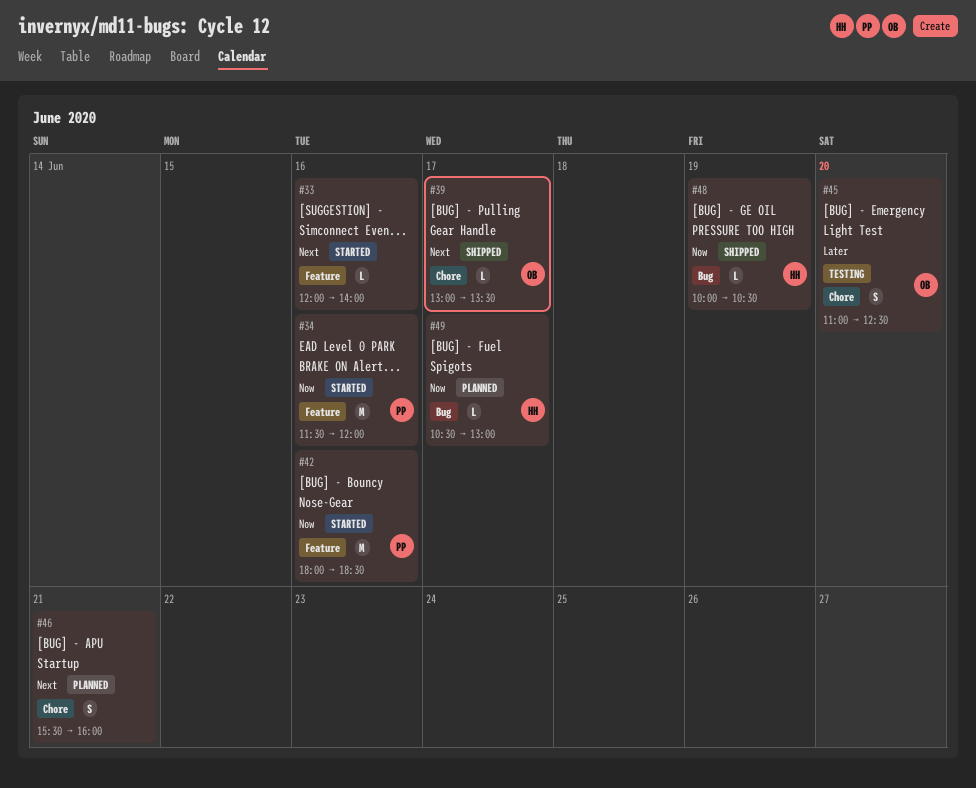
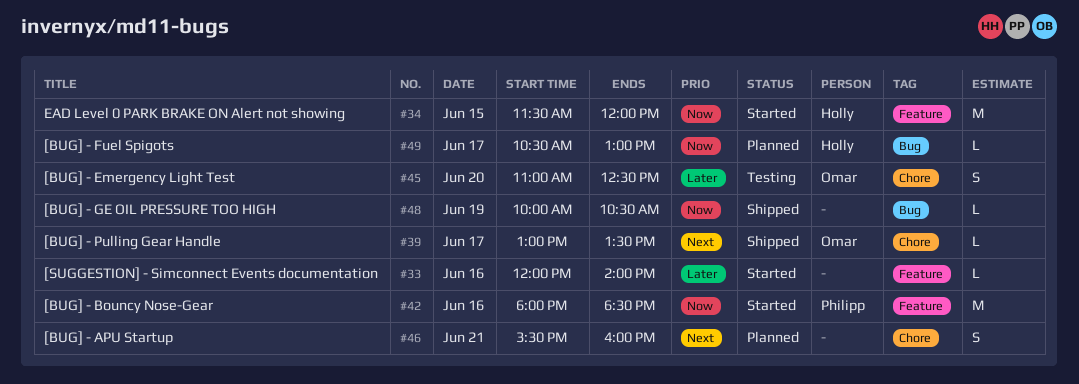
#33, priority: Next -> Later
#34, owner: Philipp -> Holly
#34, day: Jun 16 -> Jun 15
#48, owner: Holly -> none

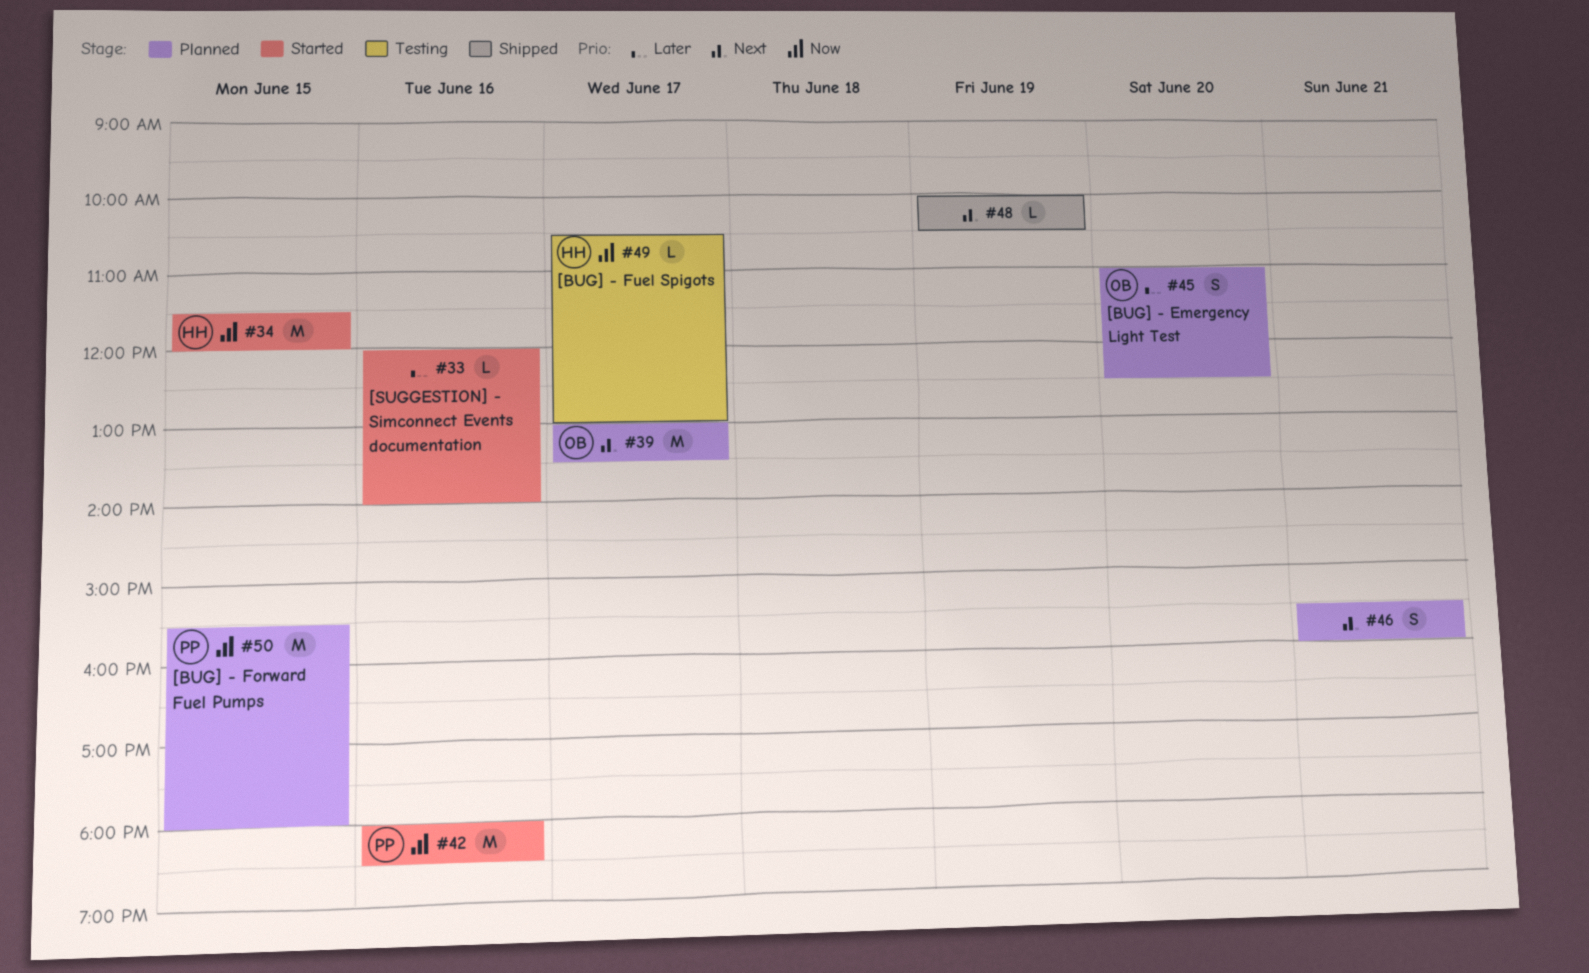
#39, status: Shipped -> Planned
#39, estimate: L -> M
#45, status: Testing -> Planned
#48, priority: Now -> Next
#49, status: Planned -> Testing
#50: none -> present

